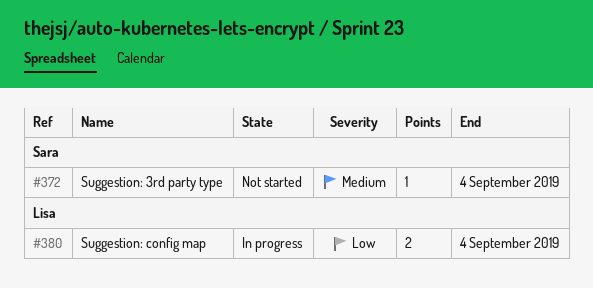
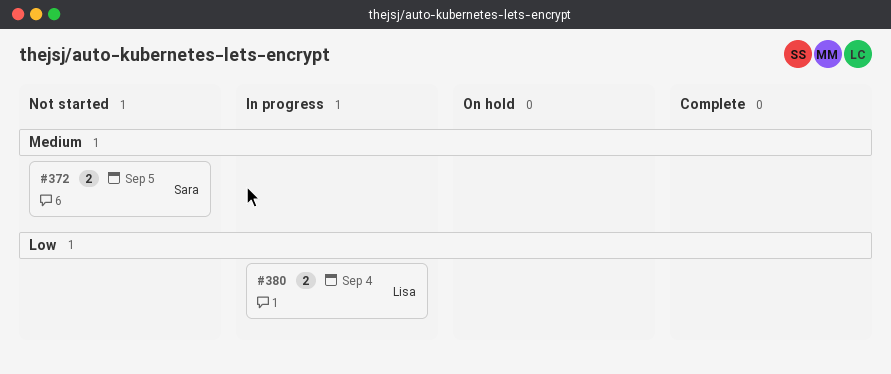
#372, estimate: 1 -> 2
#372, due: Sep 4 -> Sep 5

